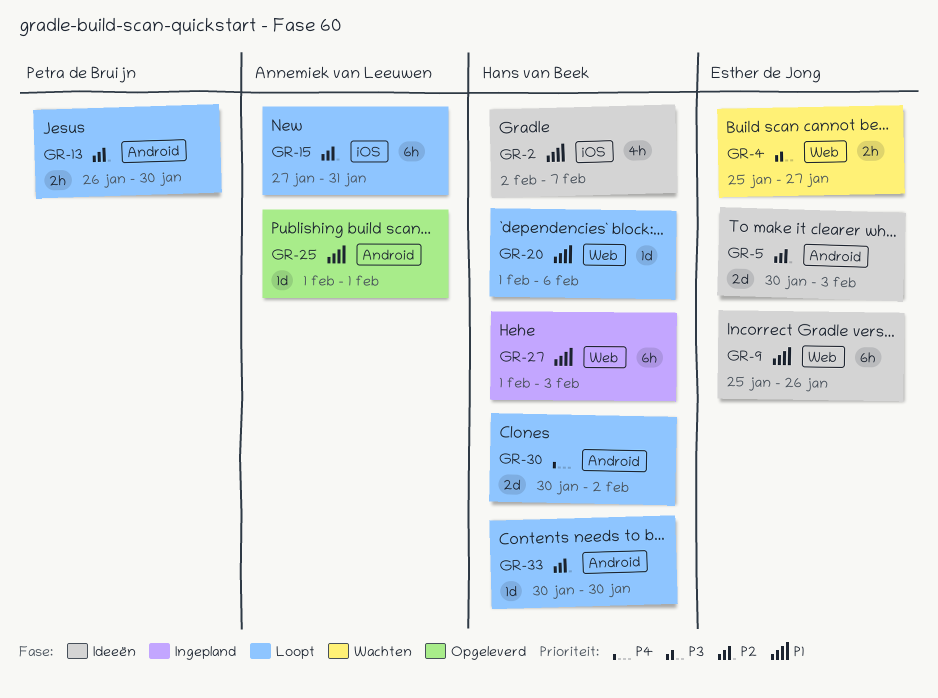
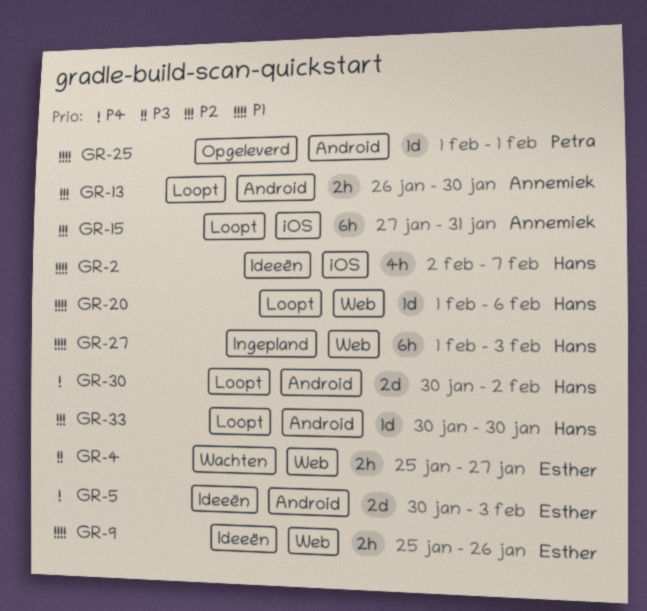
GR-5, priority: P2 -> P4
GR-9, estimate: 6h -> 2h
GR-13, owner: Petra de Bruijn -> Annemiek van Leeuwen
GR-25, owner: Annemiek van Leeuwen -> Petra de Bruijn

